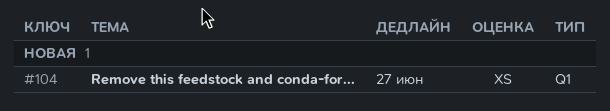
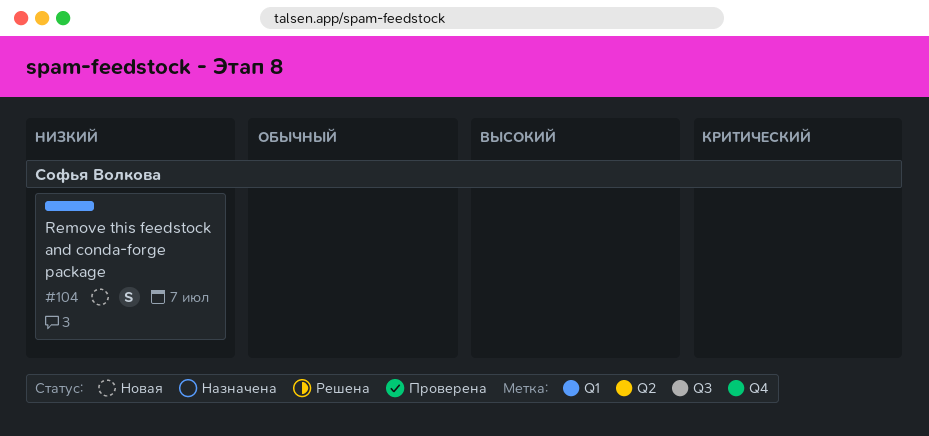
#104, estimate: XS -> S
#104, due: Jun 27 -> Jul 7

